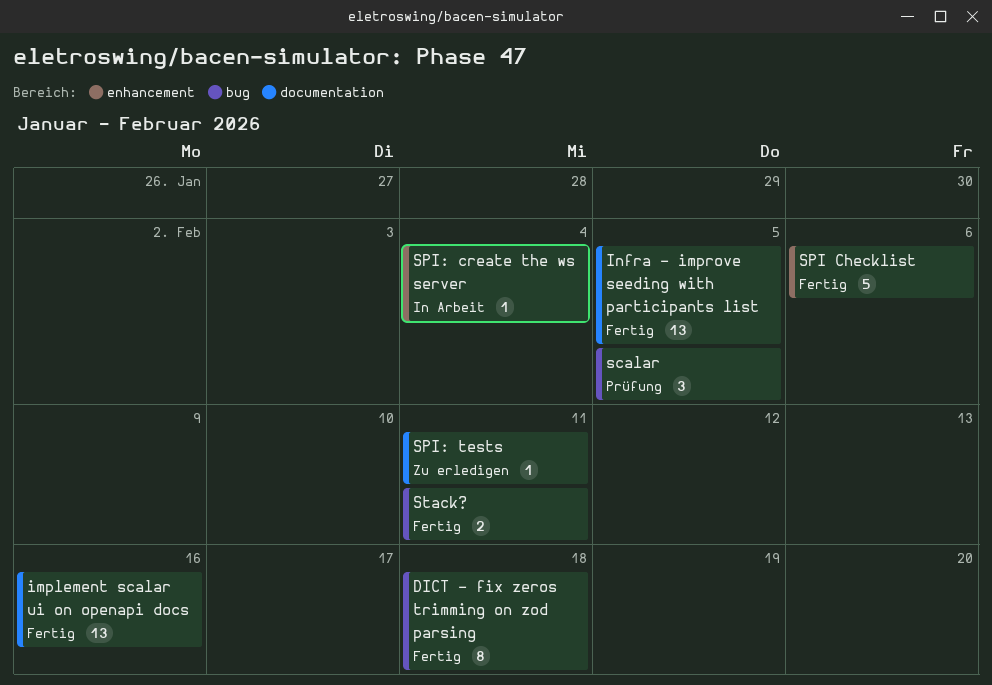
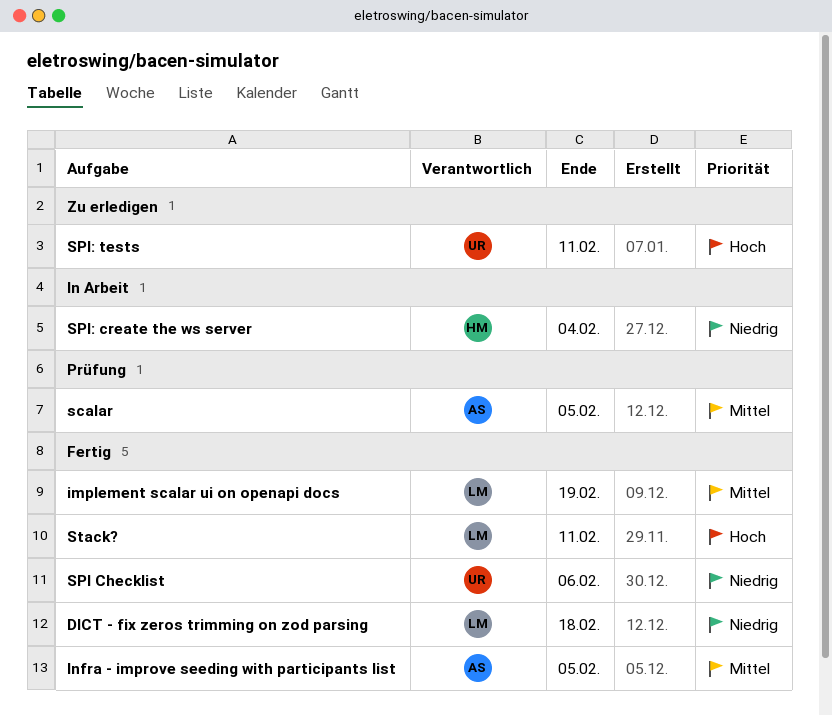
implement scalar ui on openapi docs, due: Feb 16 -> Feb 19

